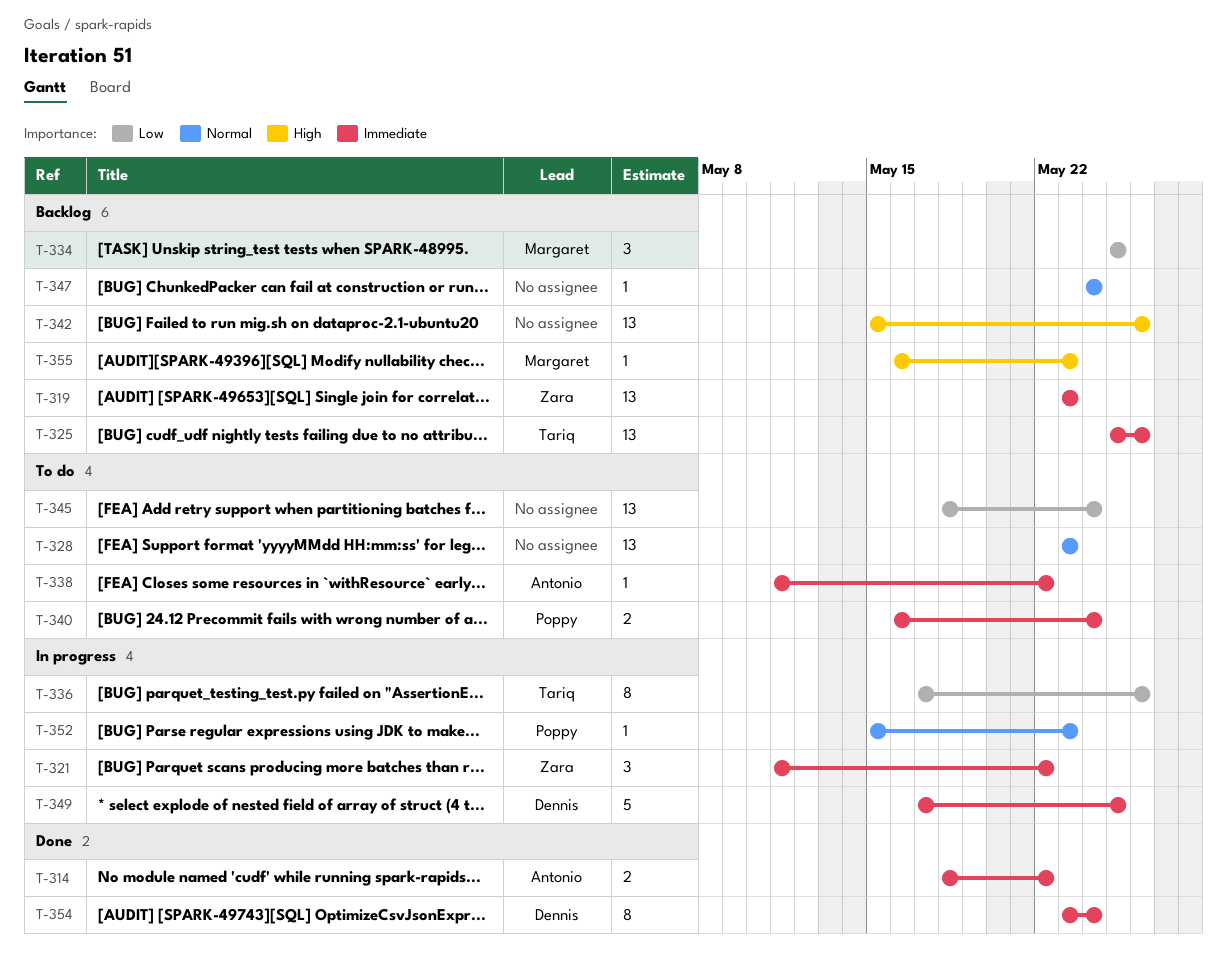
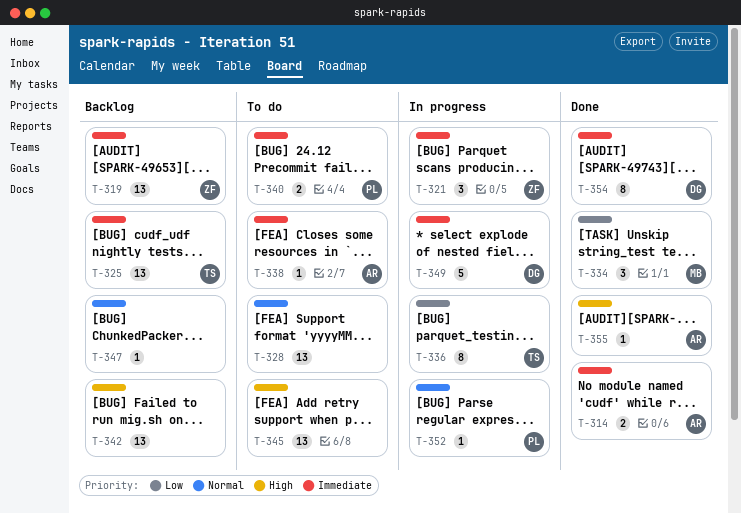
T-334, status: Backlog -> Done
T-345, priority: Low -> High
T-355, status: Backlog -> Done
T-355, owner: Margaret -> Antonio

